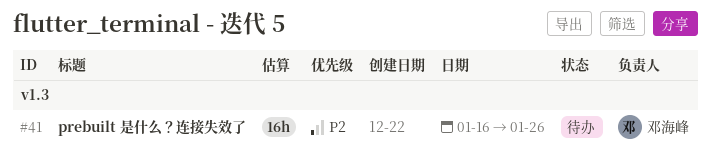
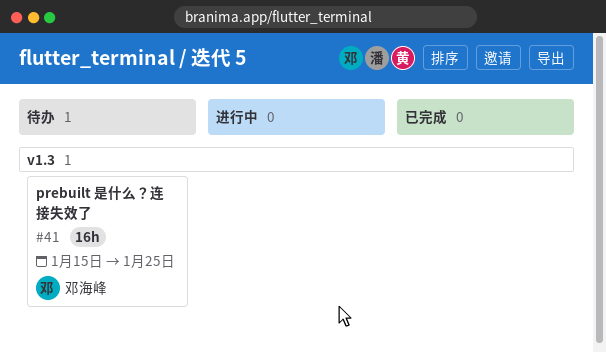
#41, start: Jan 16 -> Jan 15
#41, due: Jan 26 -> Jan 25

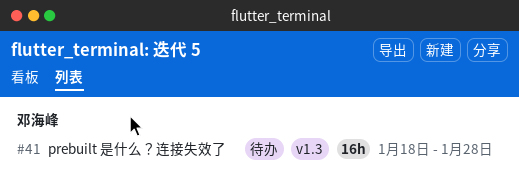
#41, start: Jan 15 -> Jan 18
#41, due: Jan 25 -> Jan 28

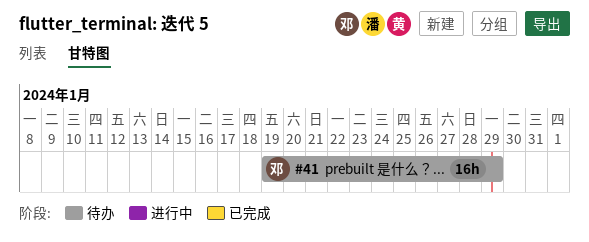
#41, start: Jan 18 -> Jan 19
#41, due: Jan 28 -> Jan 29

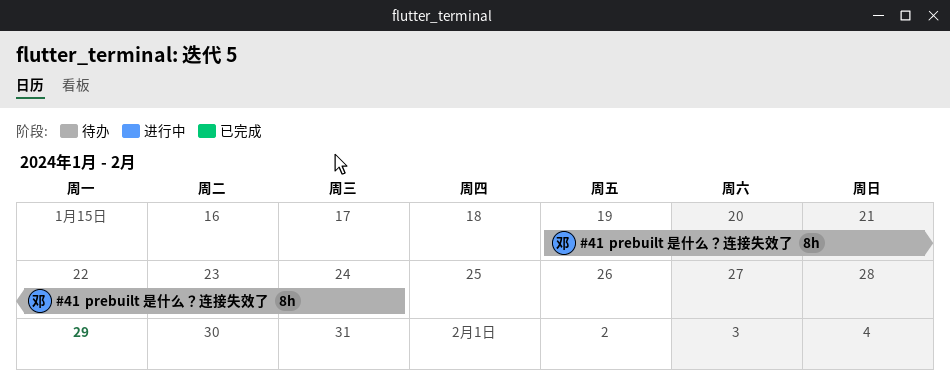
#41, estimate: 16h -> 8h
#41, due: Jan 29 -> Jan 24

